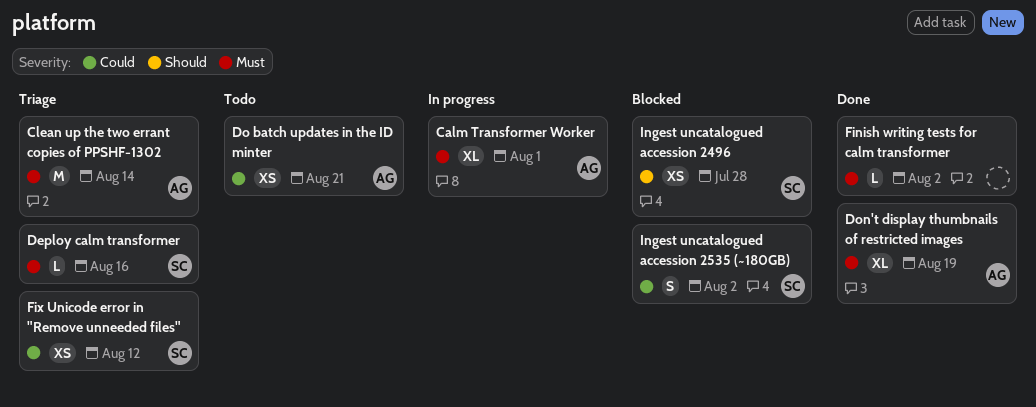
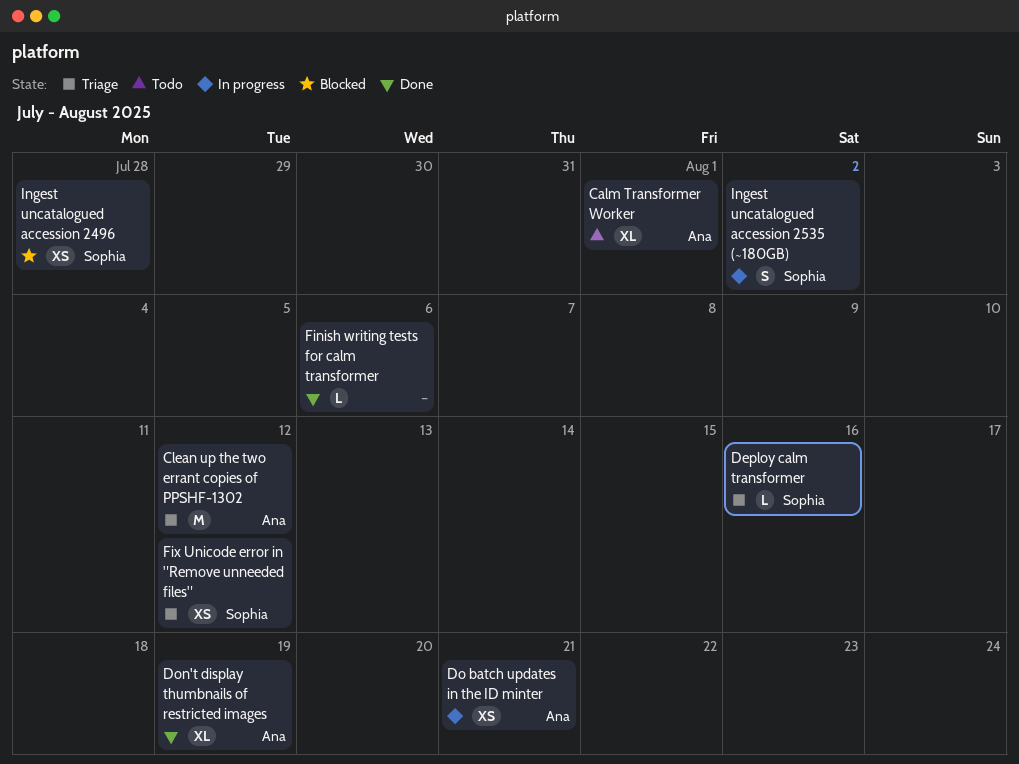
Calm Transformer Worker, status: In progress -> Todo
Clean up the two errant copies of PPSHF-1302, due: Aug 14 -> Aug 12
Do batch updates in the ID minter, status: Todo -> In progress
Finish writing tests for calm transformer, due: Aug 2 -> Aug 6
Ingest uncatalogued accession 2535 (~180GB), status: Blocked -> In progress

